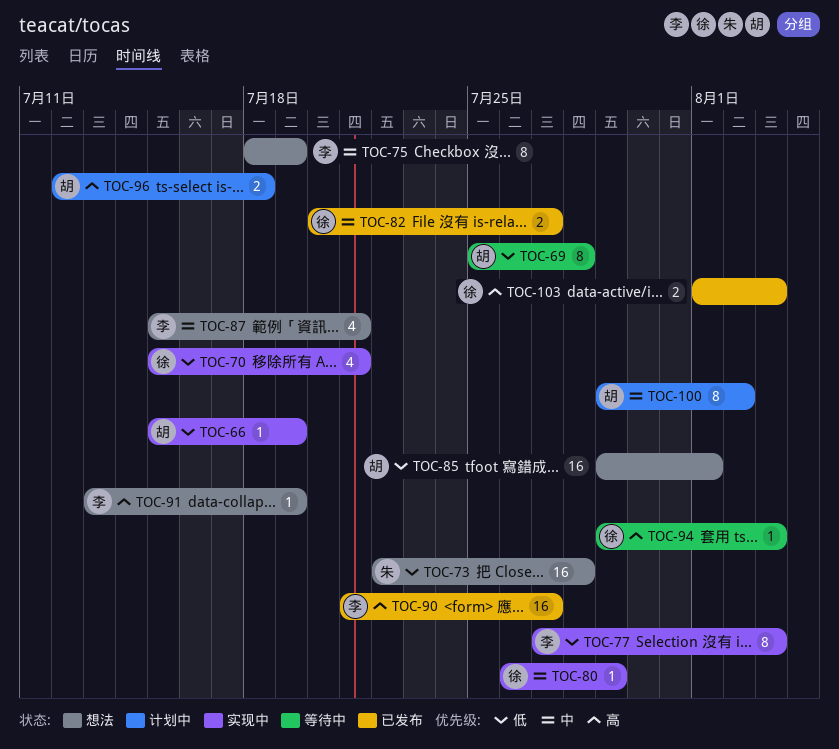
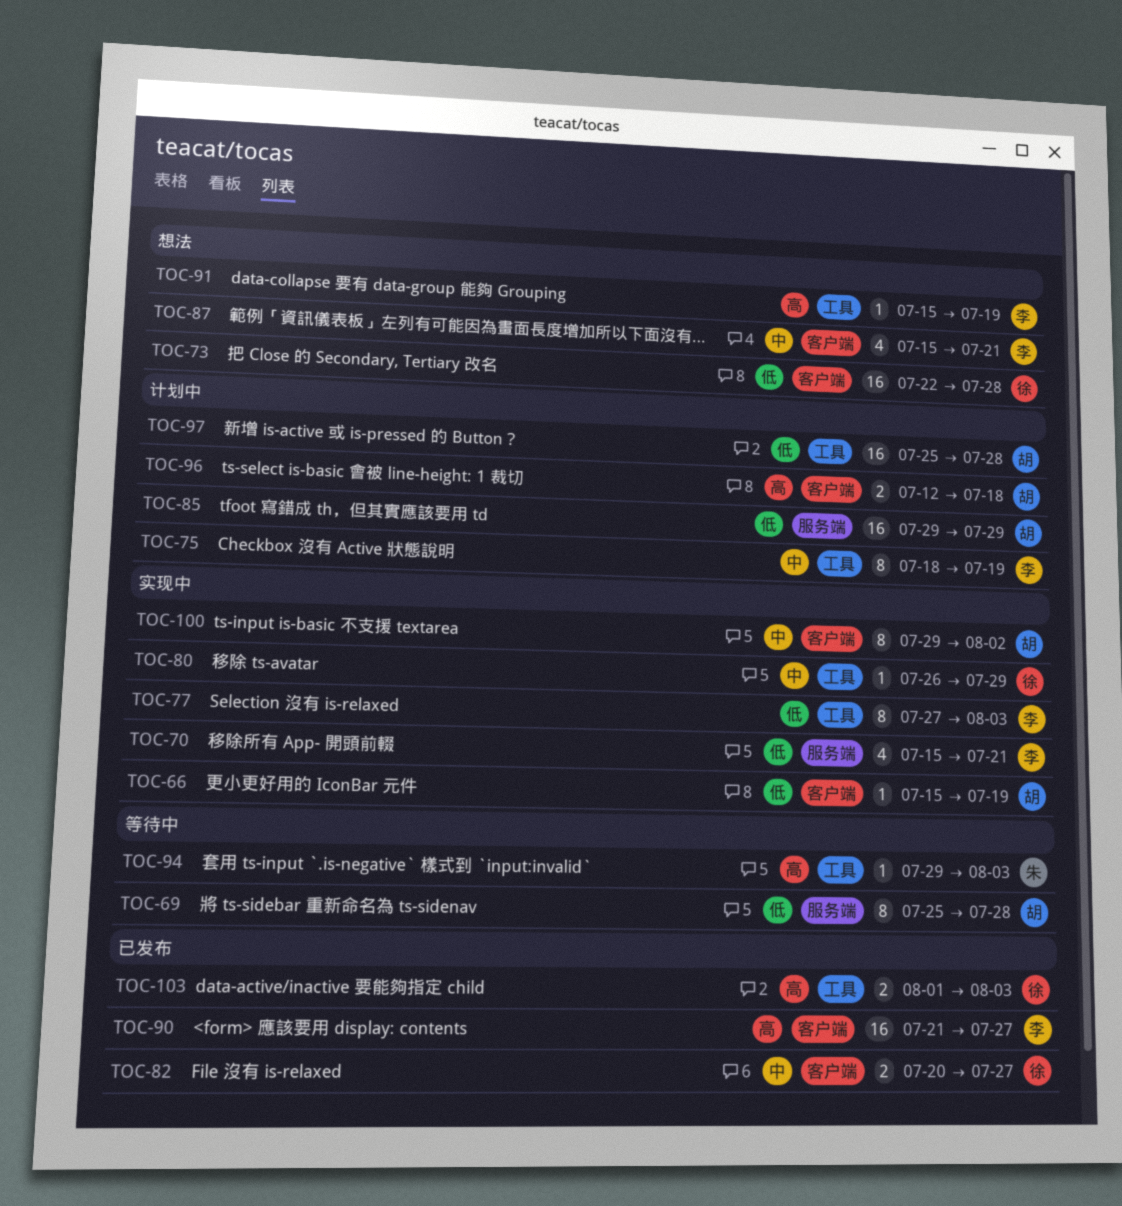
TOC-70, owner: 徐 -> 李
TOC-73, owner: 朱 -> 徐
TOC-75, status: 想法 -> 计划中
TOC-85, status: 想法 -> 计划中
TOC-85, due: Aug 1 -> Jul 29
TOC-91, start: Jul 13 -> Jul 15
TOC-94, owner: 徐 -> 朱
TOC-97: none -> present
TOC-100, status: 计划中 -> 实现中

